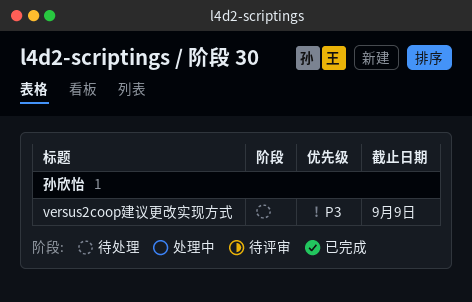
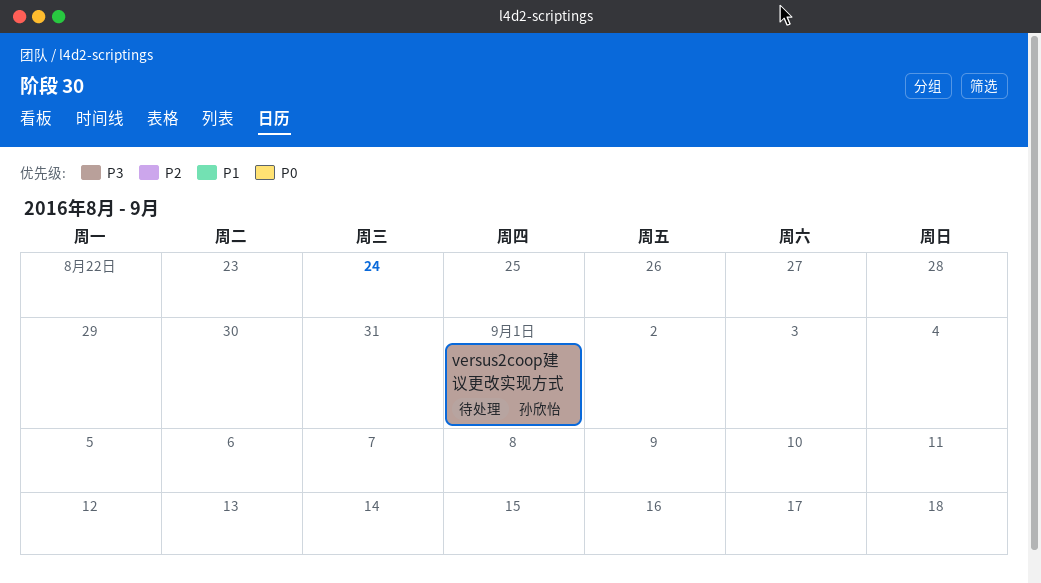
versus2coop建议更改实现方式, due: Sep 9 -> Sep 1

